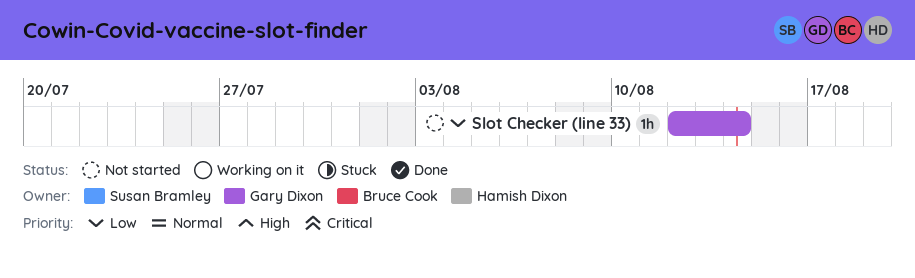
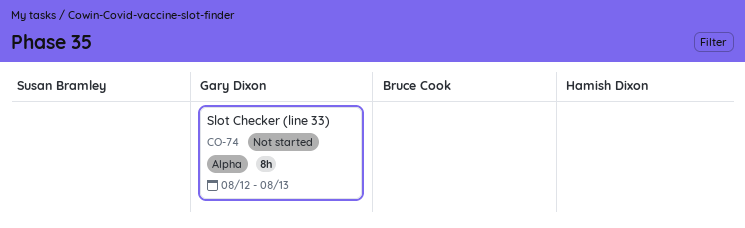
Slot Checker (line 33), estimate: 1h -> 8h
Slot Checker (line 33), due: Aug 14 -> Aug 13

